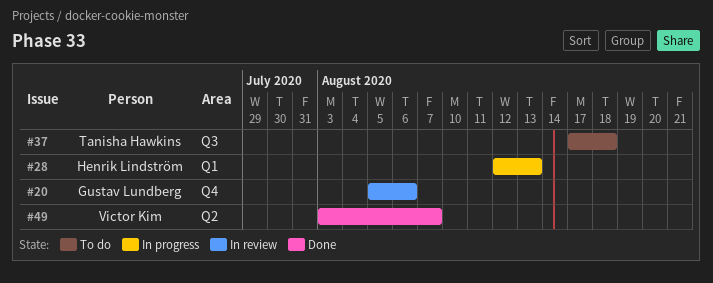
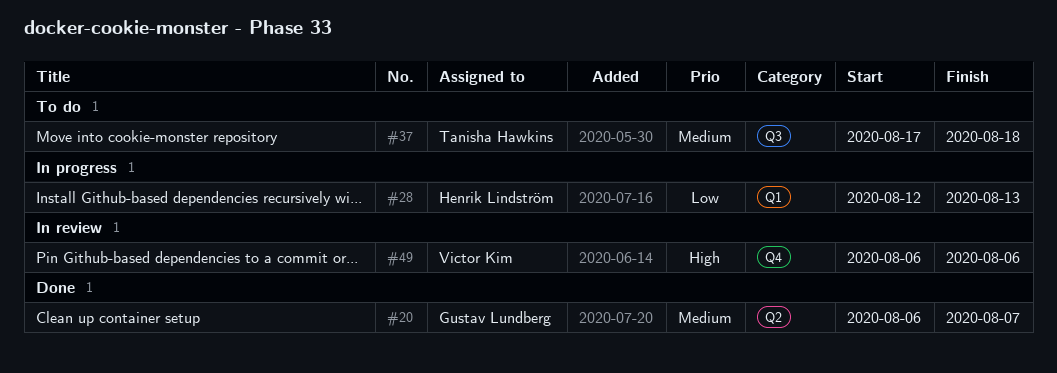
#20, status: In review -> Done
#20, label: Q4 -> Q2
#20, start: Aug 5 -> Aug 6
#20, due: Aug 6 -> Aug 7
#49, status: Done -> In review
#49, label: Q2 -> Q4
#49, start: Aug 3 -> Aug 6
#49, due: Aug 7 -> Aug 6

